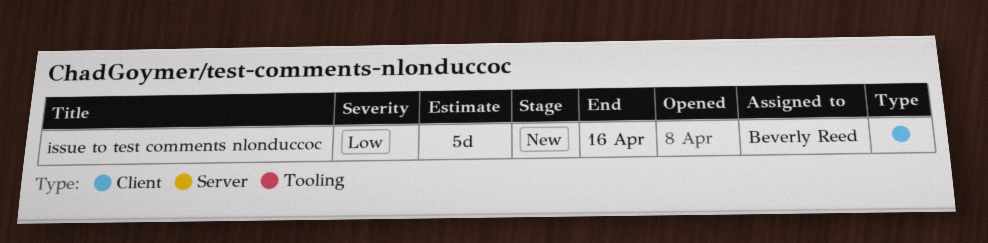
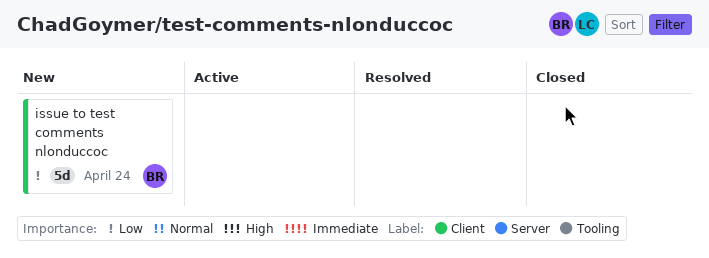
issue to test comments nlonduccoc, due: Apr 16 -> Apr 24

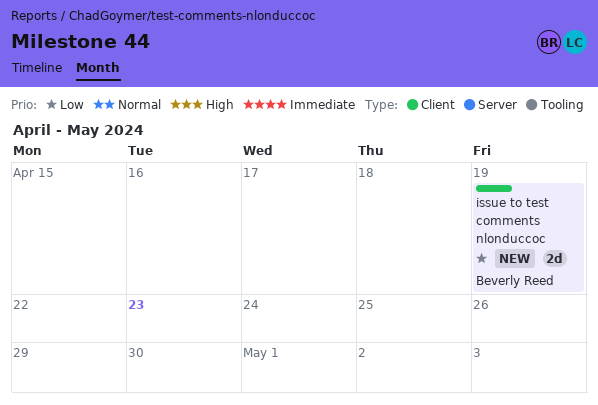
issue to test comments nlonduccoc, estimate: 5d -> 2d
issue to test comments nlonduccoc, due: Apr 24 -> Apr 19

